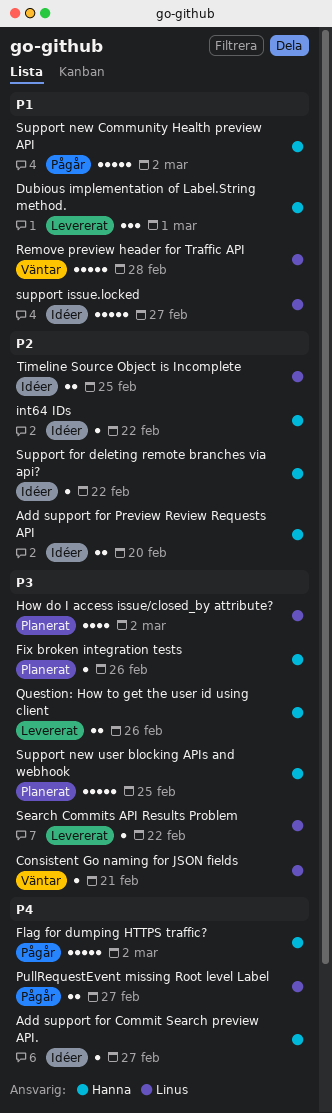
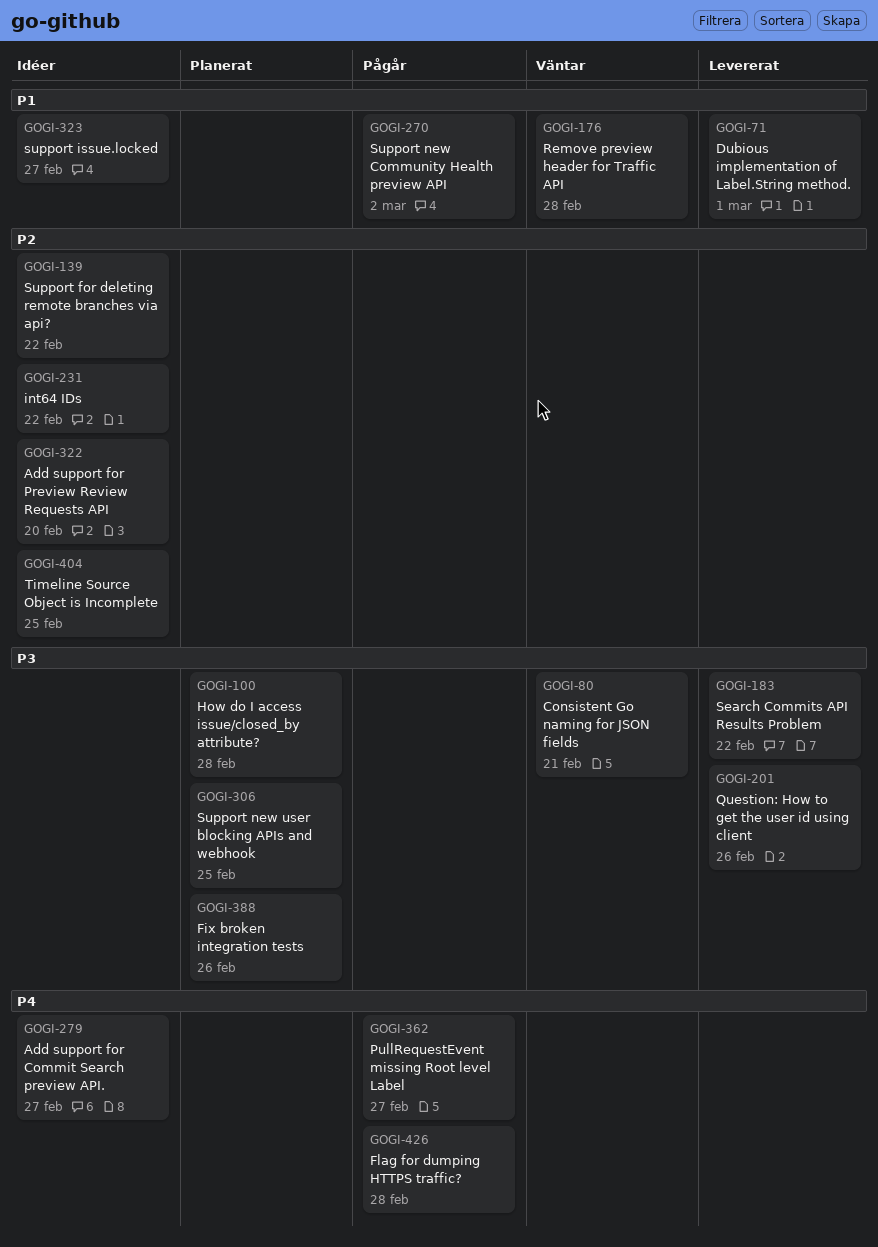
Flag for dumping HTTPS traffic?, due: Mar 2 -> Feb 28
How do I access issue/closed_by attribute?, due: Mar 2 -> Feb 28

